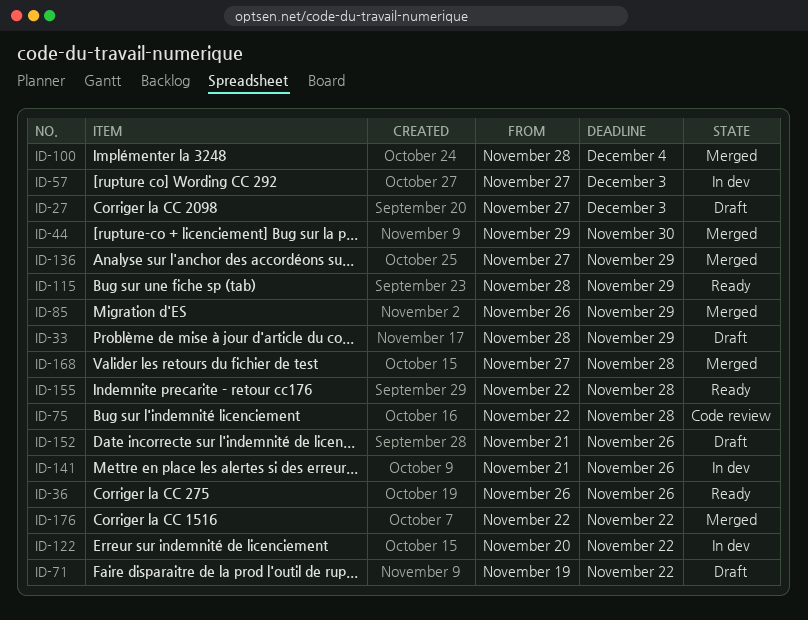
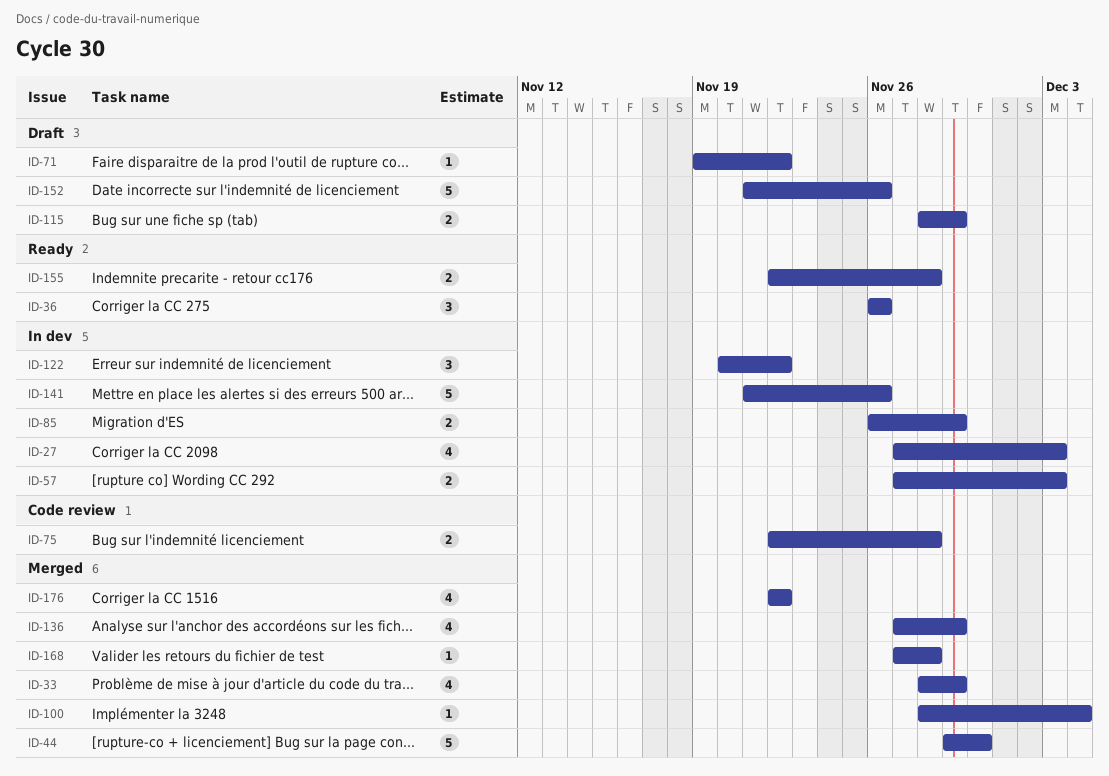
ID-27, status: Draft -> In dev
ID-33, status: Draft -> Merged
ID-85, status: Merged -> In dev
ID-115, status: Ready -> Draft

